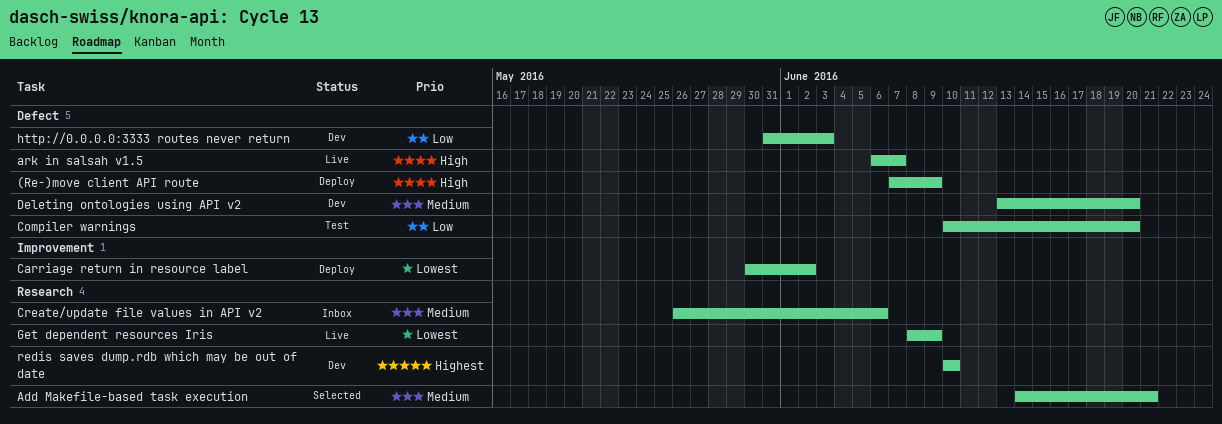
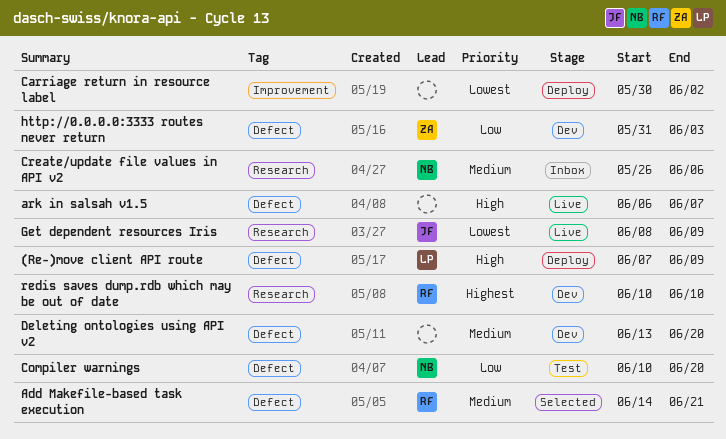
Add Makefile-based task execution, label: Research -> Defect

